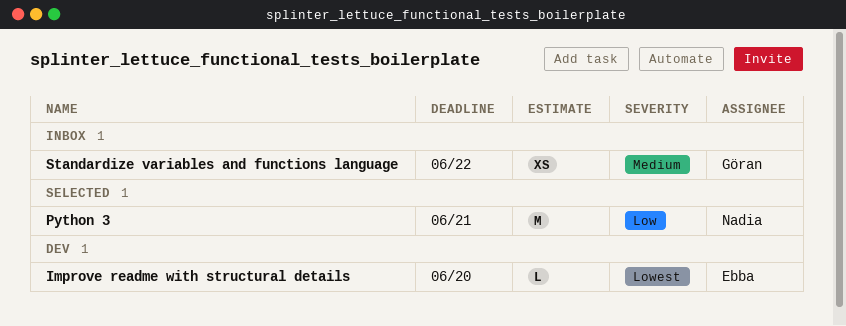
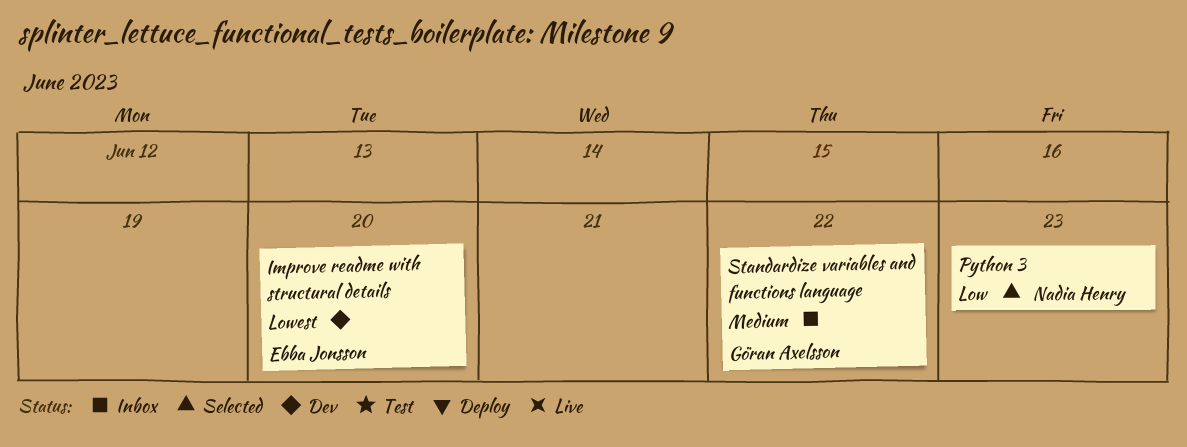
Python 3, due: Jun 21 -> Jun 23

